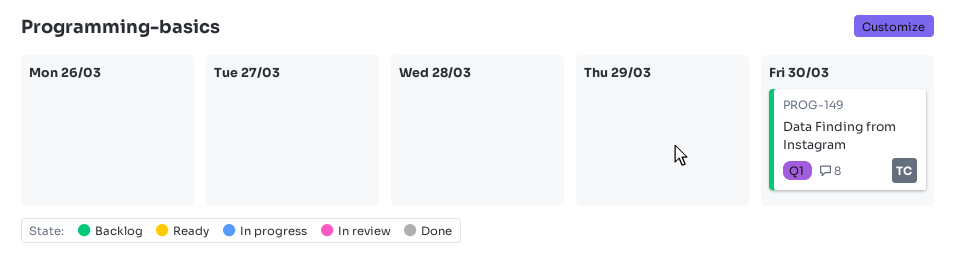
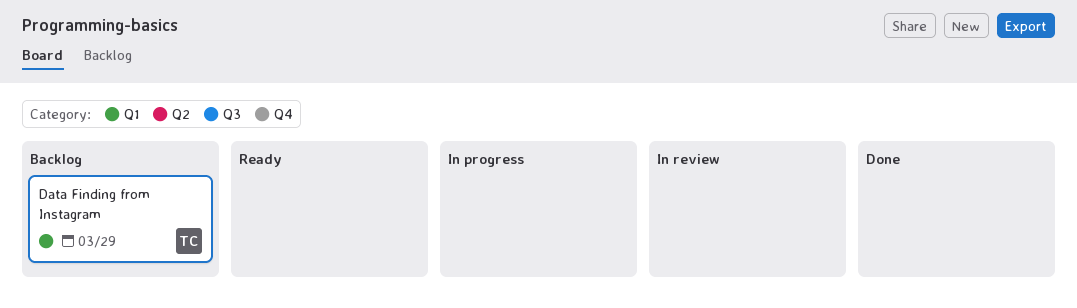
Data Finding from Instagram, due: Mar 30 -> Mar 29

